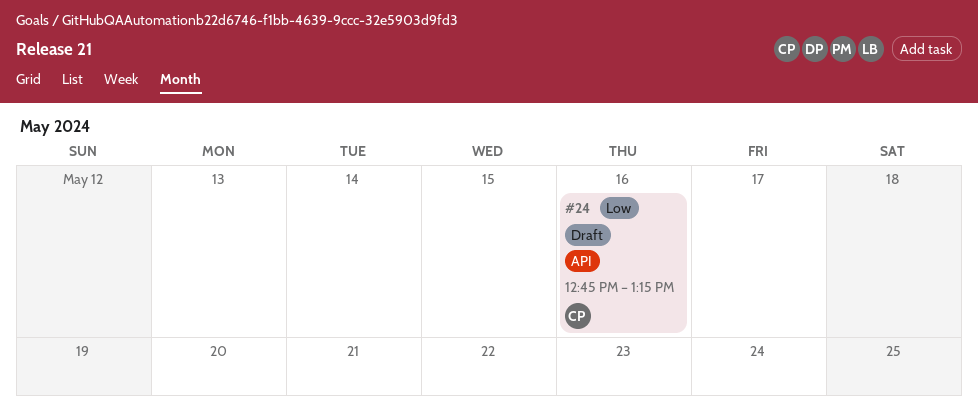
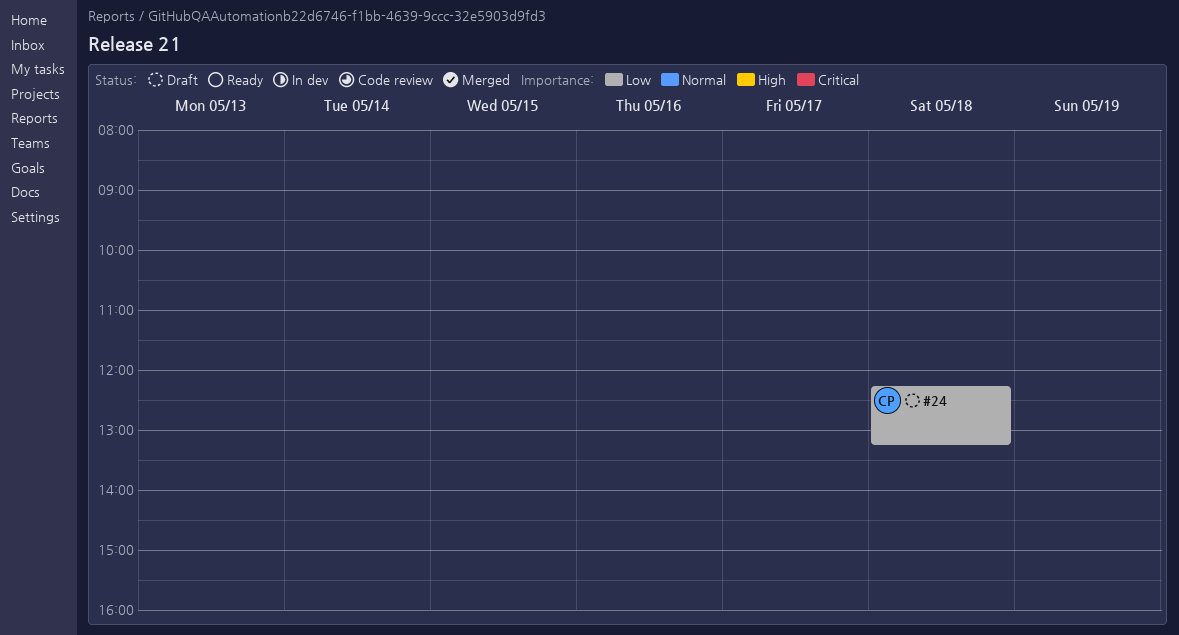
#24, day: May 16 -> May 18
#24, begins: 12:45 -> 12:15

